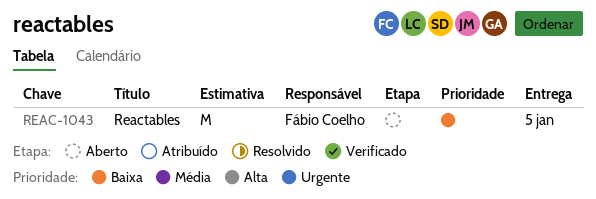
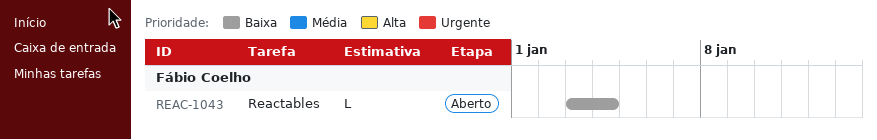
REAC-1043, estimate: M -> L
REAC-1043, due: Jan 5 -> Jan 4

